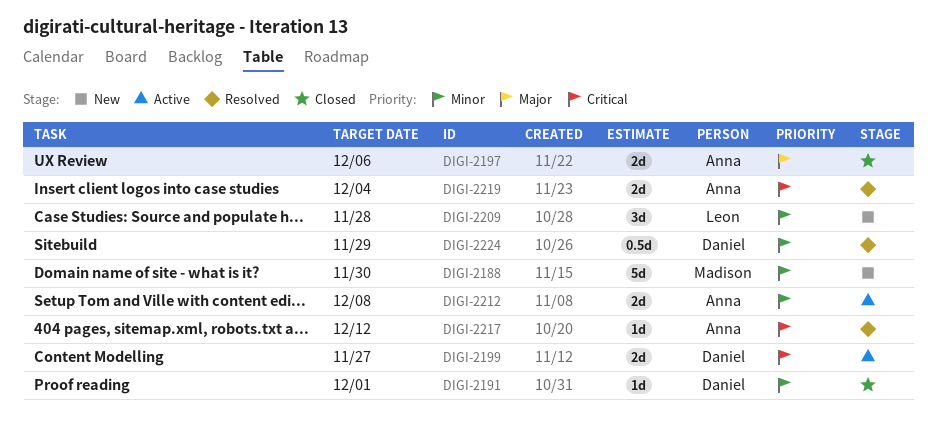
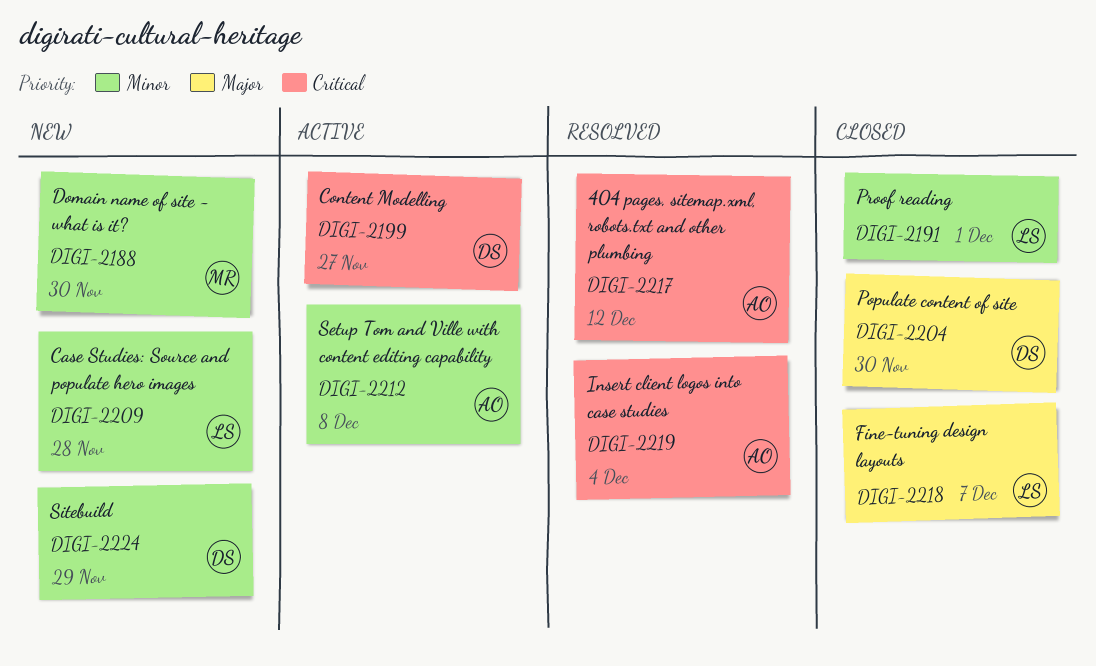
DIGI-2191, owner: Daniel -> Leon
DIGI-2197: present -> none
DIGI-2204: none -> present
DIGI-2218: none -> present
DIGI-2224, status: Resolved -> New

